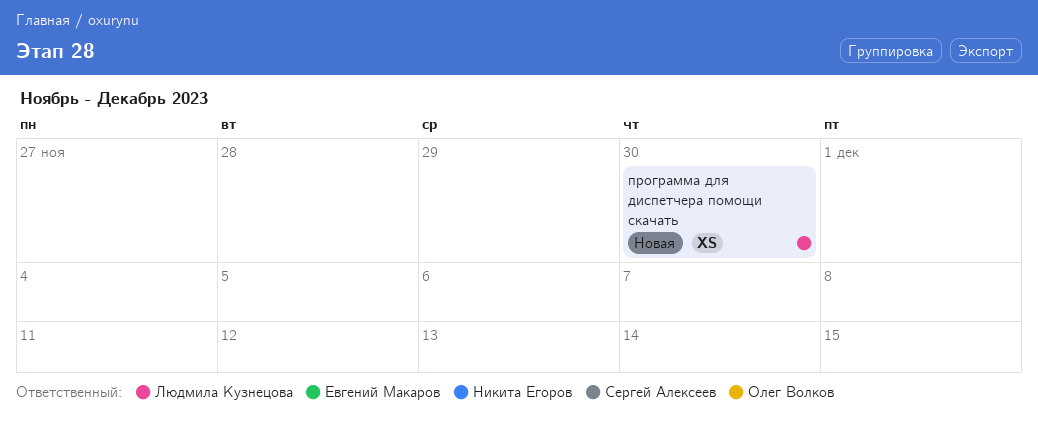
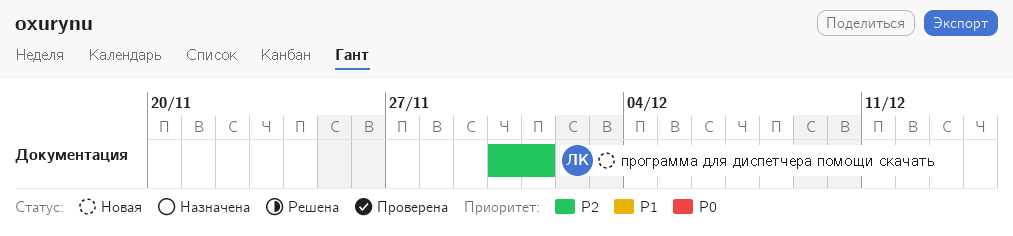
программа для диспетчера помощи скачать, due: Nov 30 -> Dec 1

